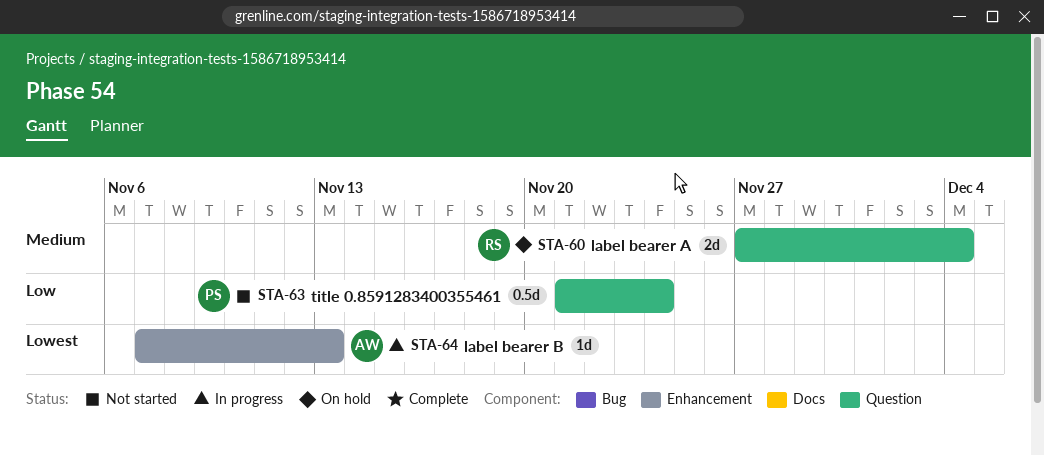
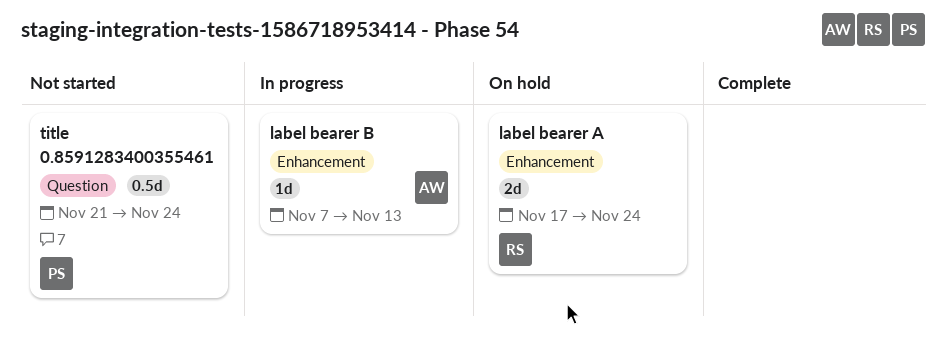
label bearer A, label: Question -> Enhancement
label bearer A, start: Nov 27 -> Nov 17
label bearer A, due: Dec 4 -> Nov 24

